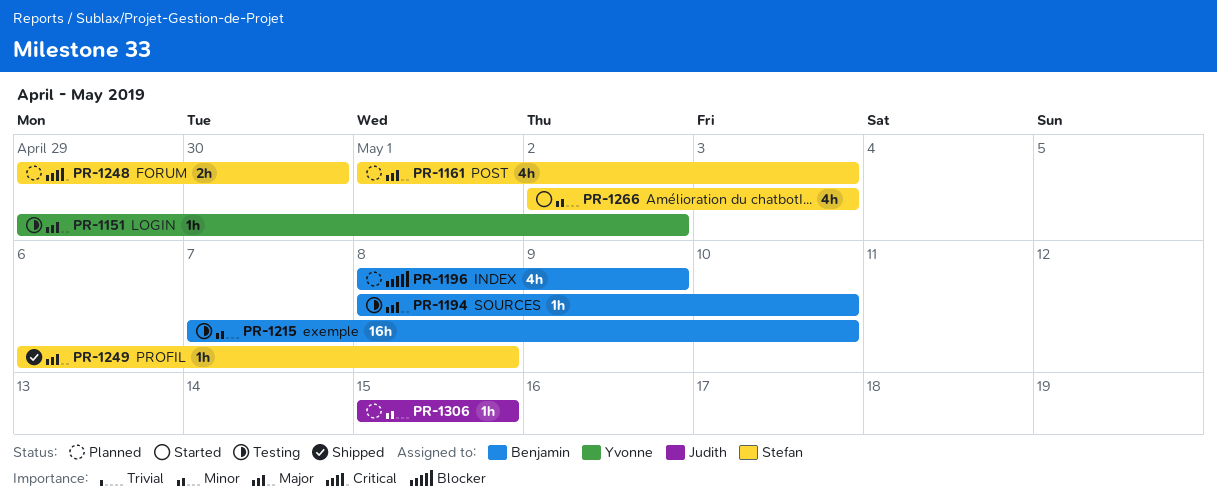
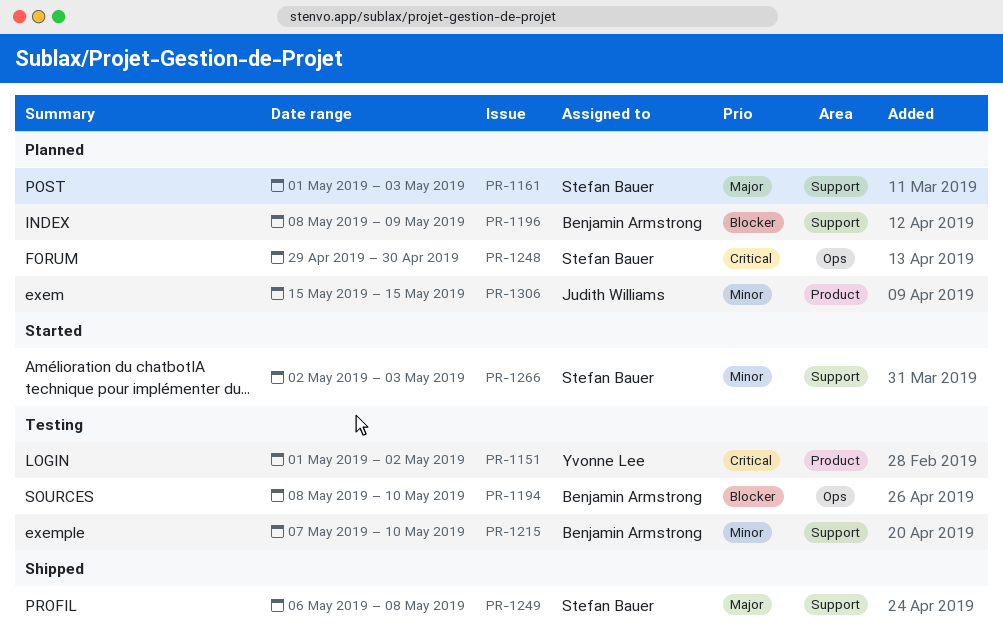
PR-1151, priority: Major -> Critical
PR-1151, start: Apr 29 -> May 1
PR-1194, priority: Major -> Blocker

